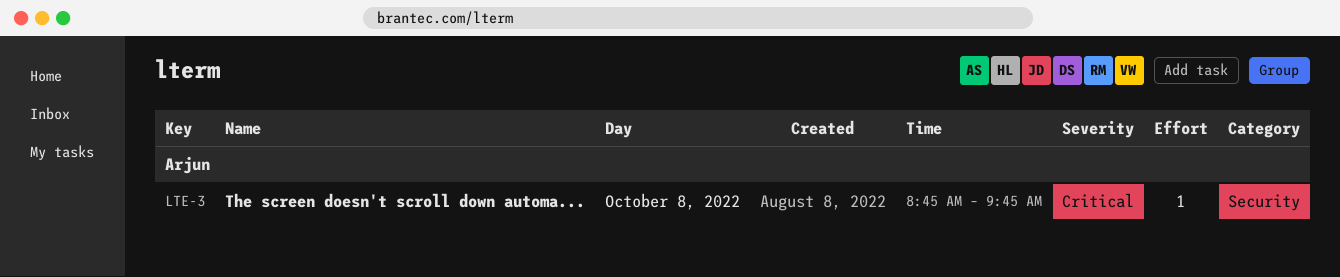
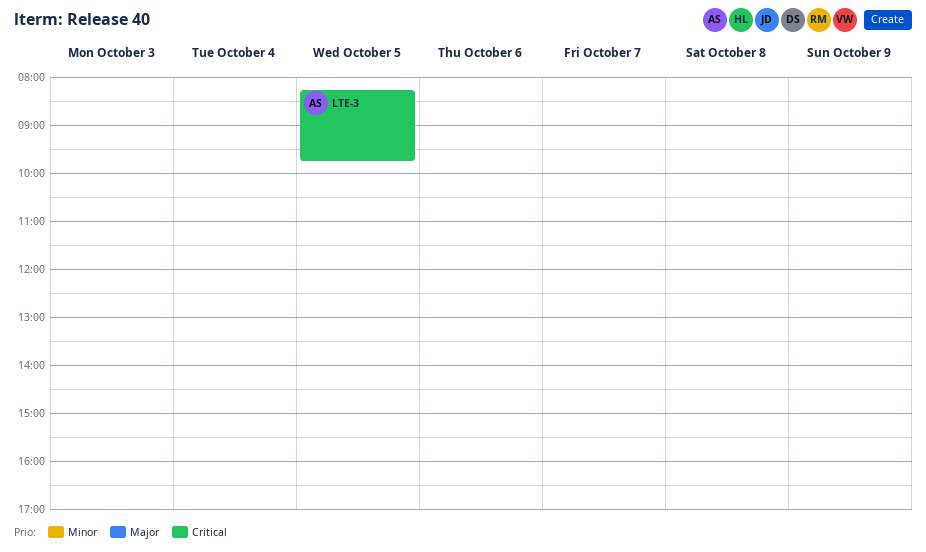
LTE-3, day: Oct 8 -> Oct 5
LTE-3, begins: 08:45 -> 08:15

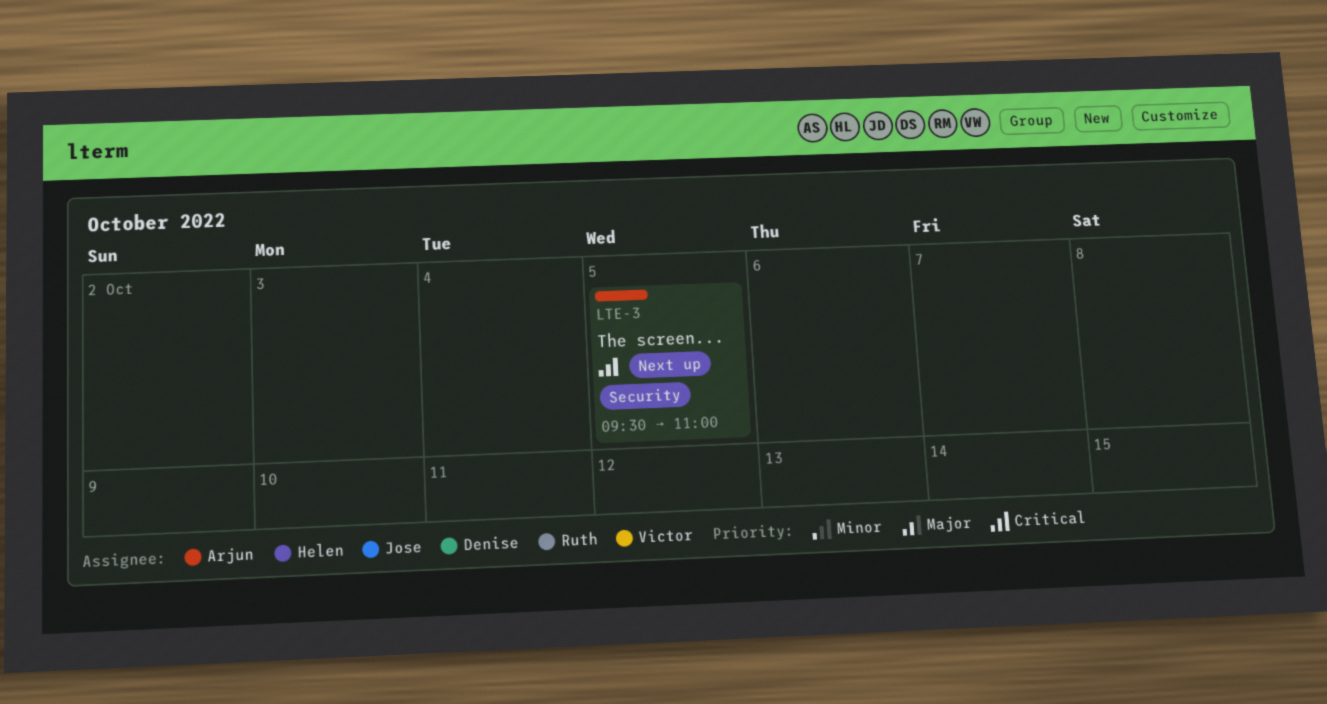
LTE-3, begins: 08:15 -> 09:30
LTE-3, ends: 09:45 -> 11:00

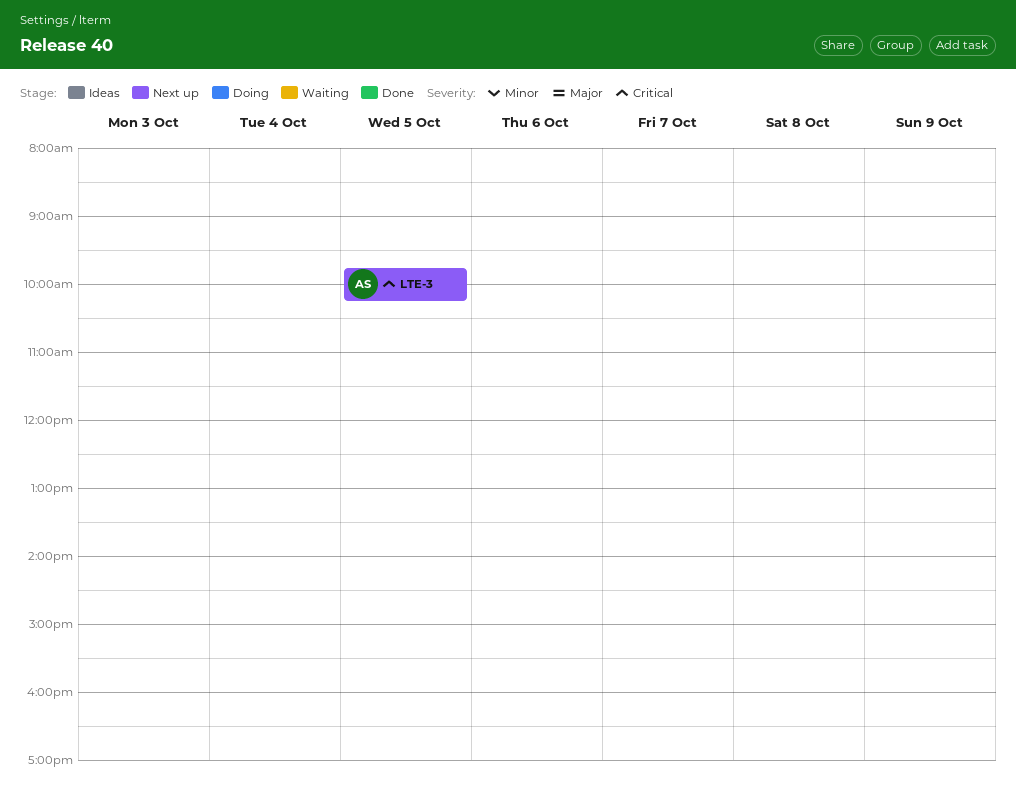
LTE-3, begins: 09:30 -> 09:45
LTE-3, ends: 11:00 -> 10:15

